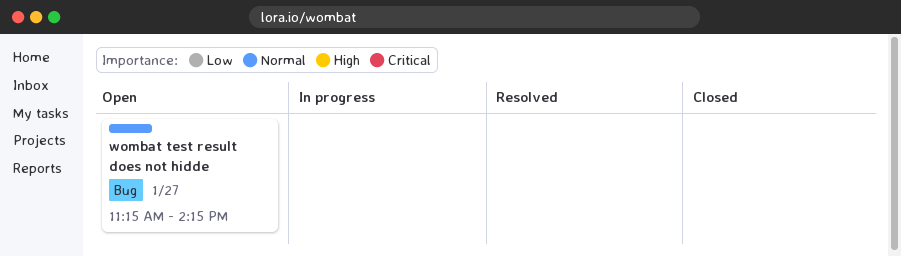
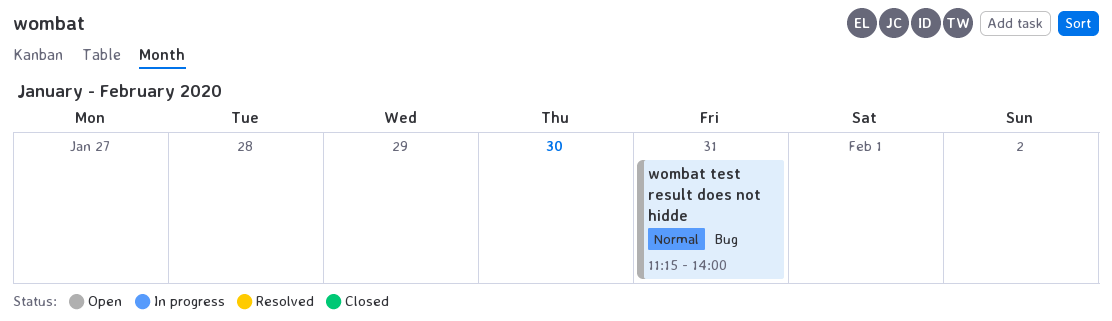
wombat test result does not hidde, day: Jan 27 -> Jan 31
wombat test result does not hidde, ends: 14:15 -> 14:00

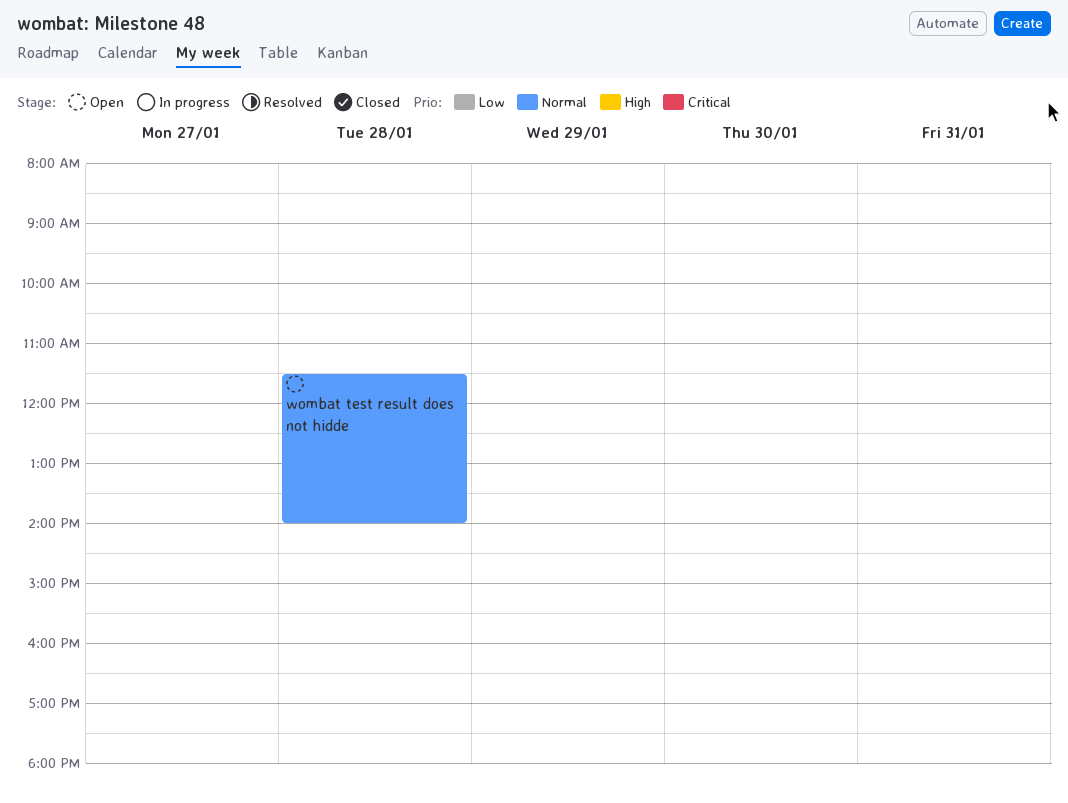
wombat test result does not hidde, day: Jan 31 -> Jan 28
wombat test result does not hidde, begins: 11:15 -> 11:30

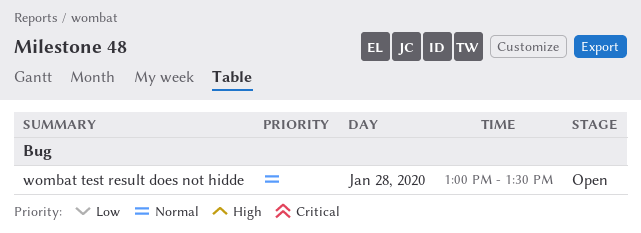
wombat test result does not hidde, begins: 11:30 -> 13:00
wombat test result does not hidde, ends: 14:00 -> 13:30

